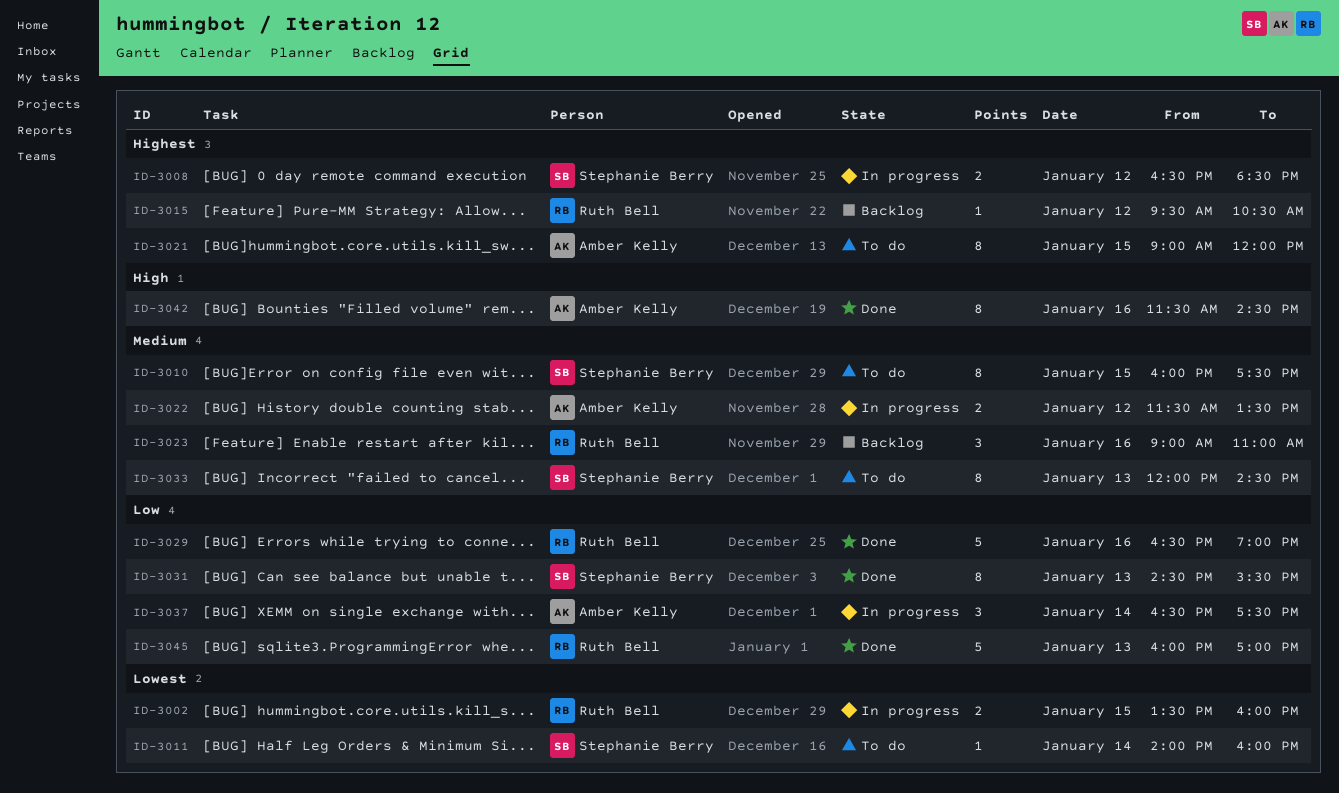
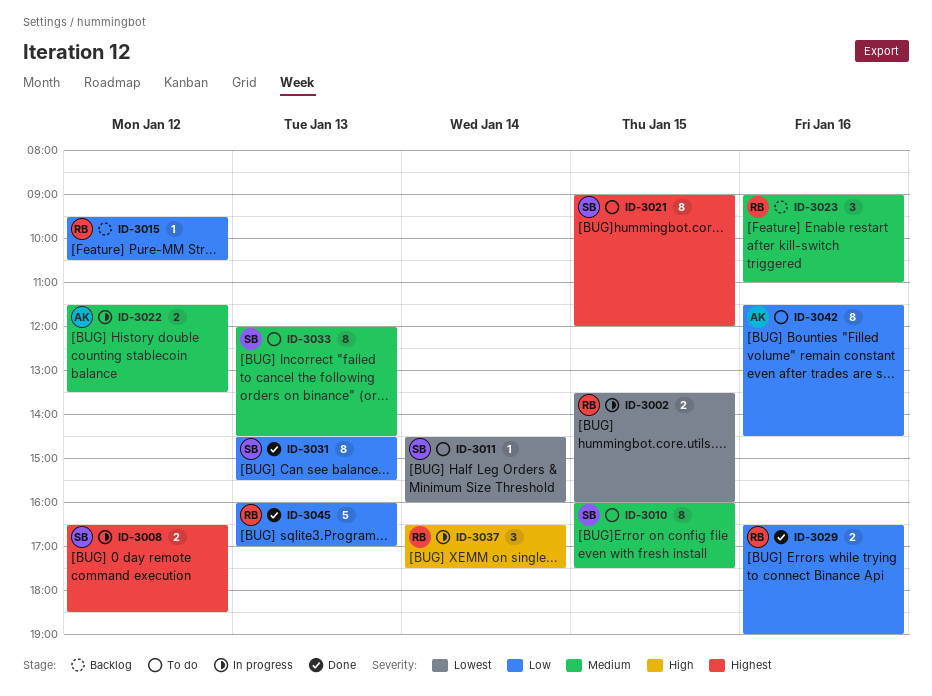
ID-3011, begins: 14:00 -> 14:30
ID-3015, priority: Highest -> Low
ID-3021, owner: Amber Kelly -> Stephanie Berry
ID-3029, estimate: 5 -> 2
ID-3037, owner: Amber Kelly -> Ruth Bell
ID-3037, priority: Low -> High
ID-3042, status: Done -> To do
ID-3042, priority: High -> Low

